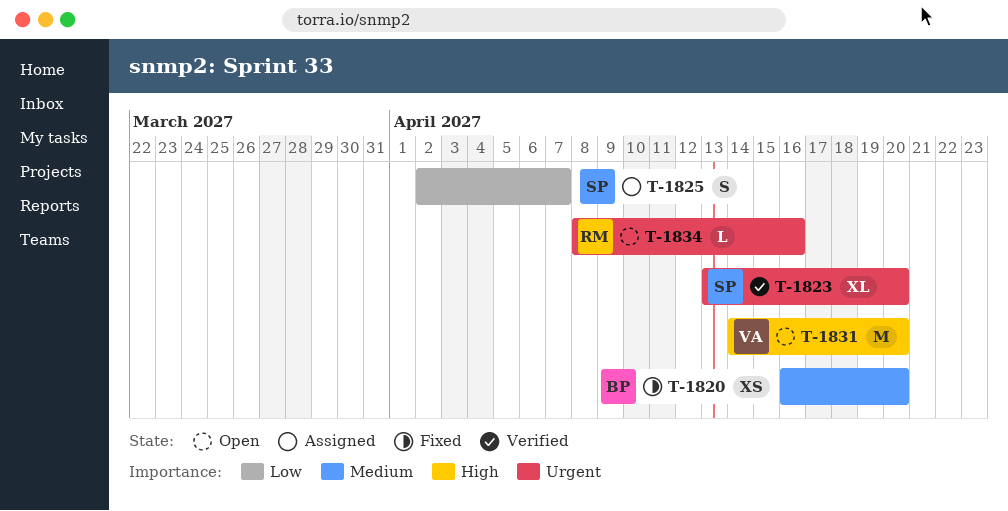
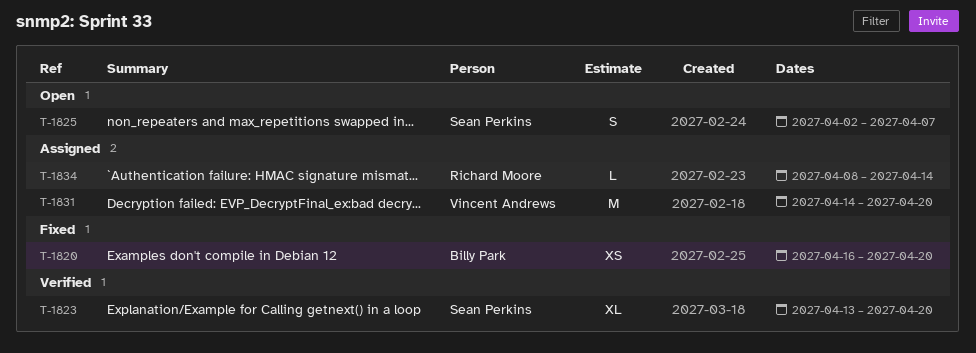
T-1825, status: Assigned -> Open
T-1831, status: Open -> Assigned
T-1834, status: Open -> Assigned
T-1834, due: Apr 16 -> Apr 14

